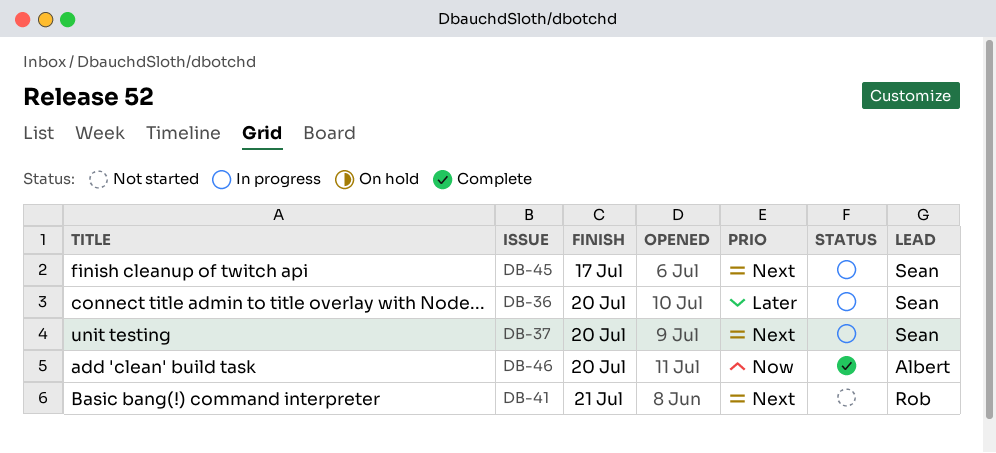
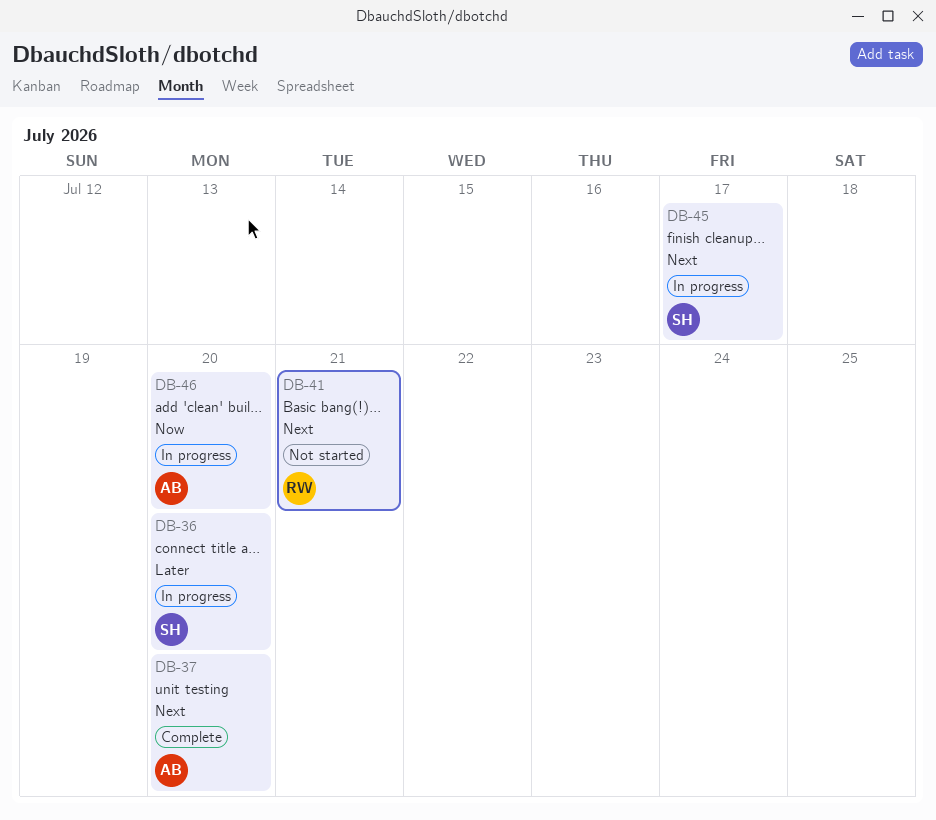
DB-37, status: In progress -> Complete
DB-37, owner: Sean -> Albert
DB-46, status: Complete -> In progress

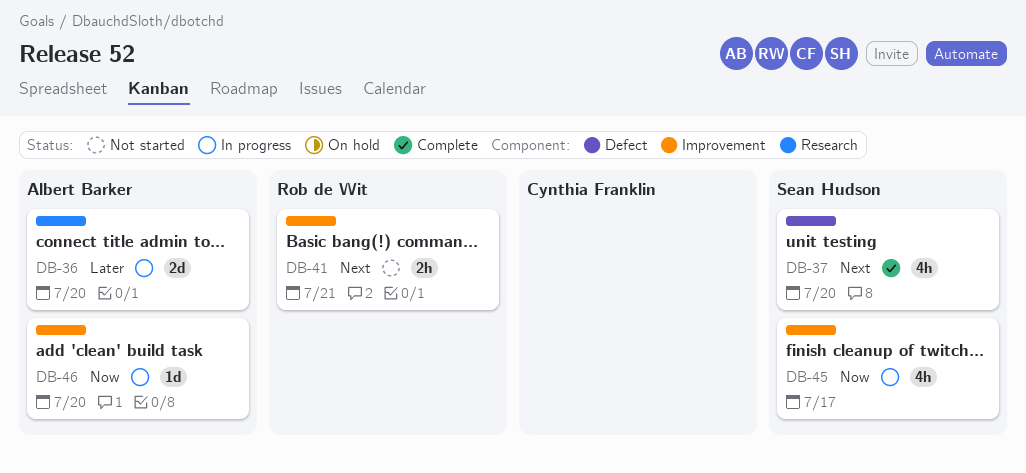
DB-36, owner: Sean Hudson -> Albert Barker
DB-37, owner: Albert Barker -> Sean Hudson
DB-45, priority: Next -> Now

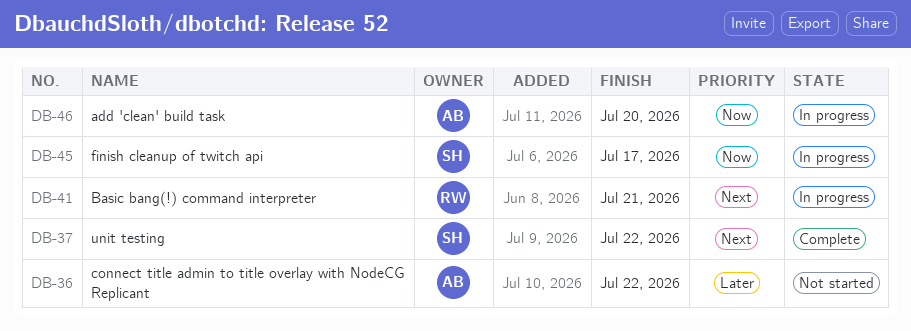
DB-36, status: In progress -> Not started
DB-36, due: Jul 20 -> Jul 22
DB-37, due: Jul 20 -> Jul 22
DB-41, status: Not started -> In progress

